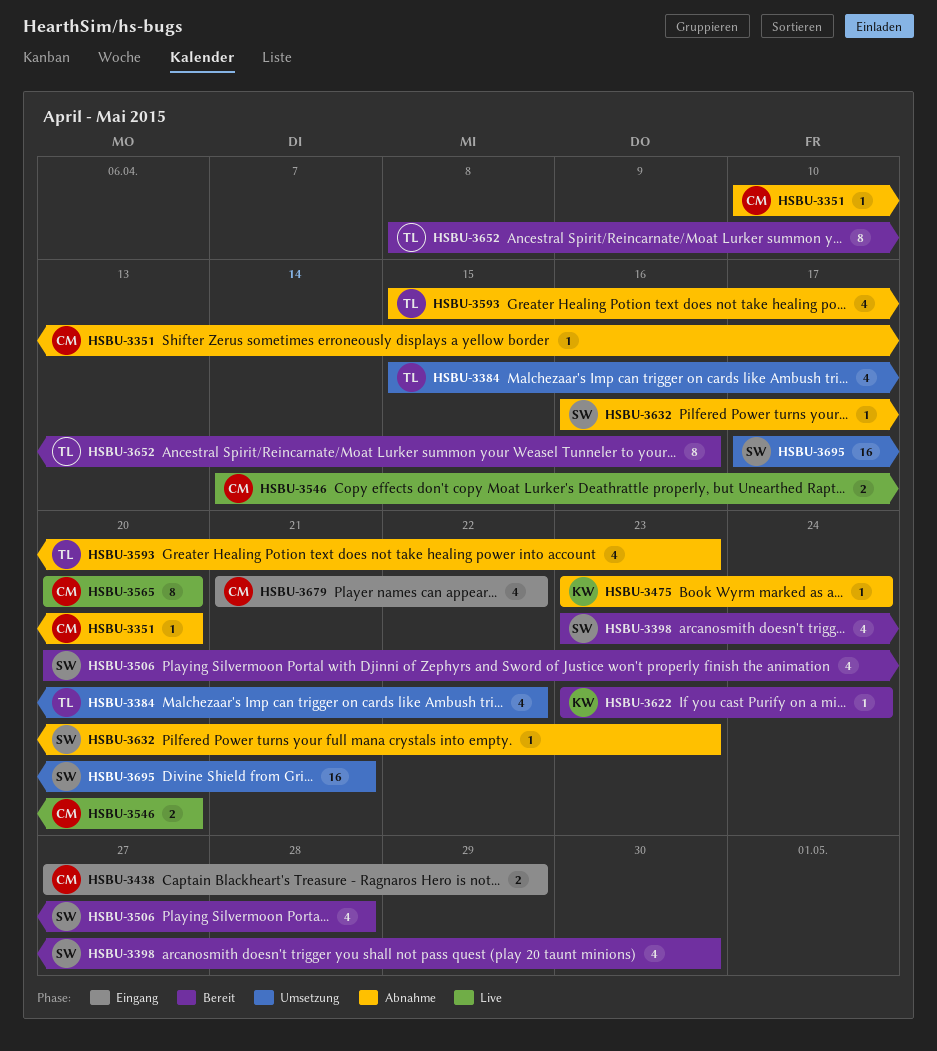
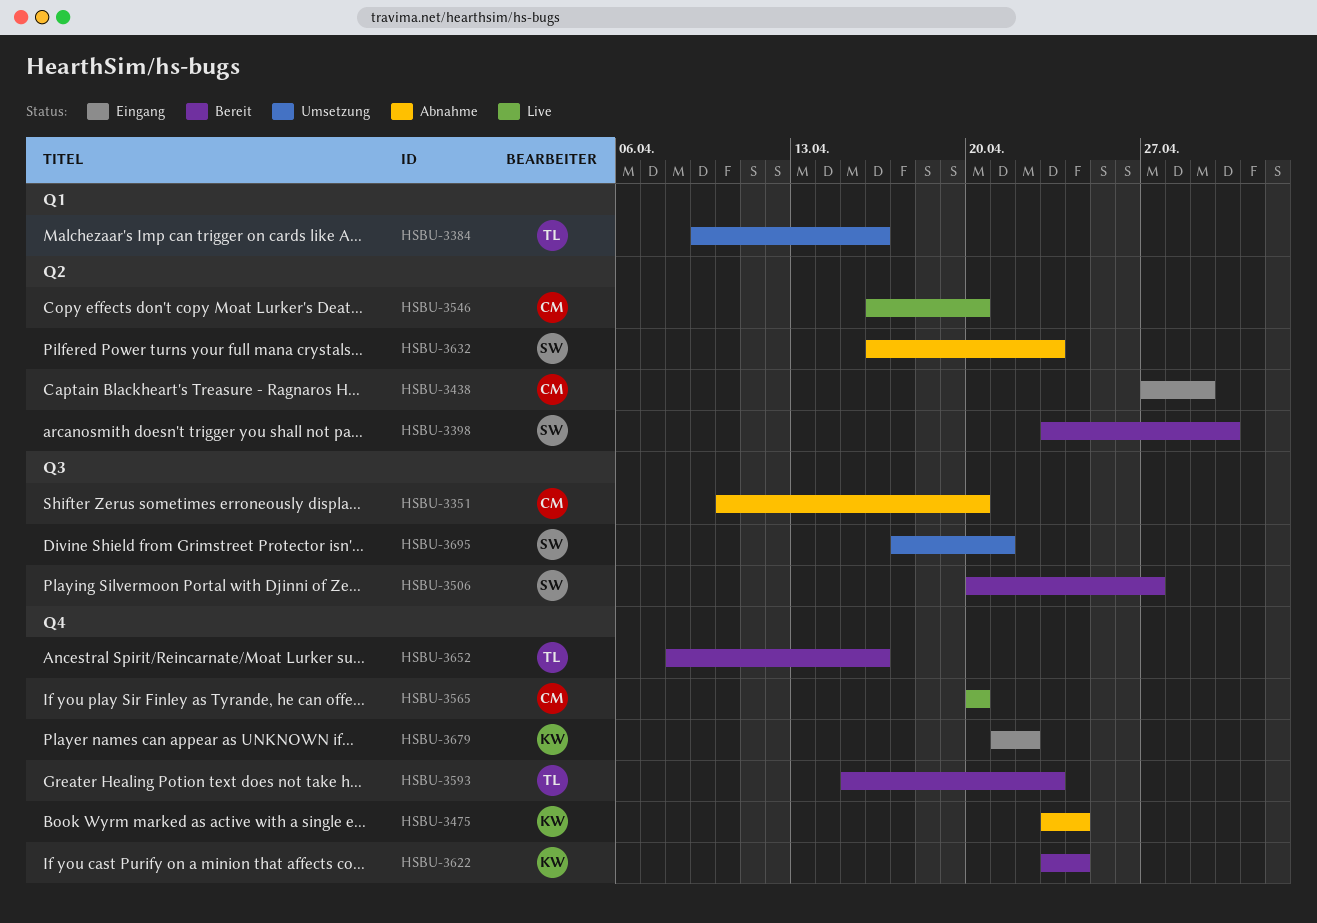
HSBU-3384, start: Apr 15 -> Apr 9
HSBU-3384, due: Apr 22 -> Apr 16
HSBU-3506, due: Apr 28 -> Apr 27
HSBU-3546, start: Apr 14 -> Apr 16
HSBU-3593, status: Abnahme -> Bereit
HSBU-3679, owner: CM -> KW

